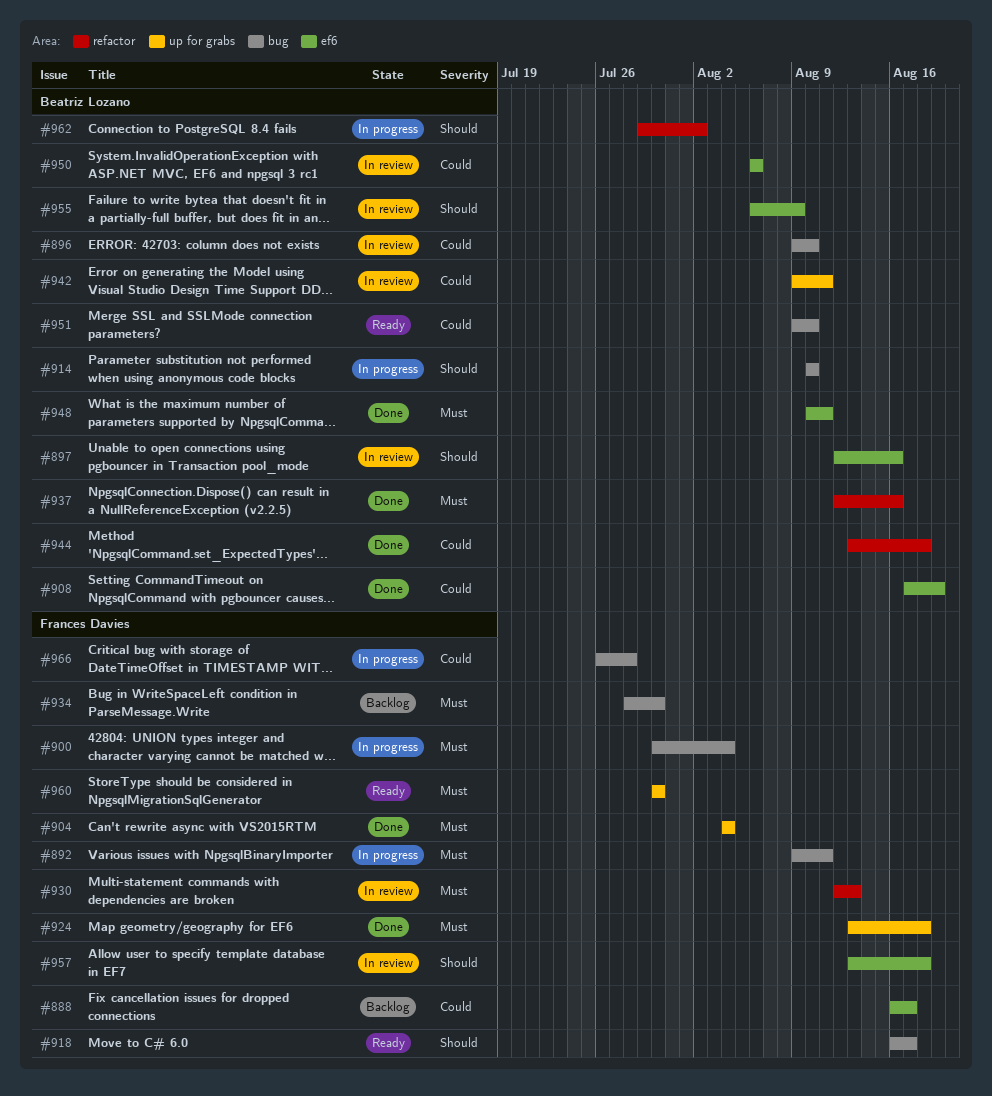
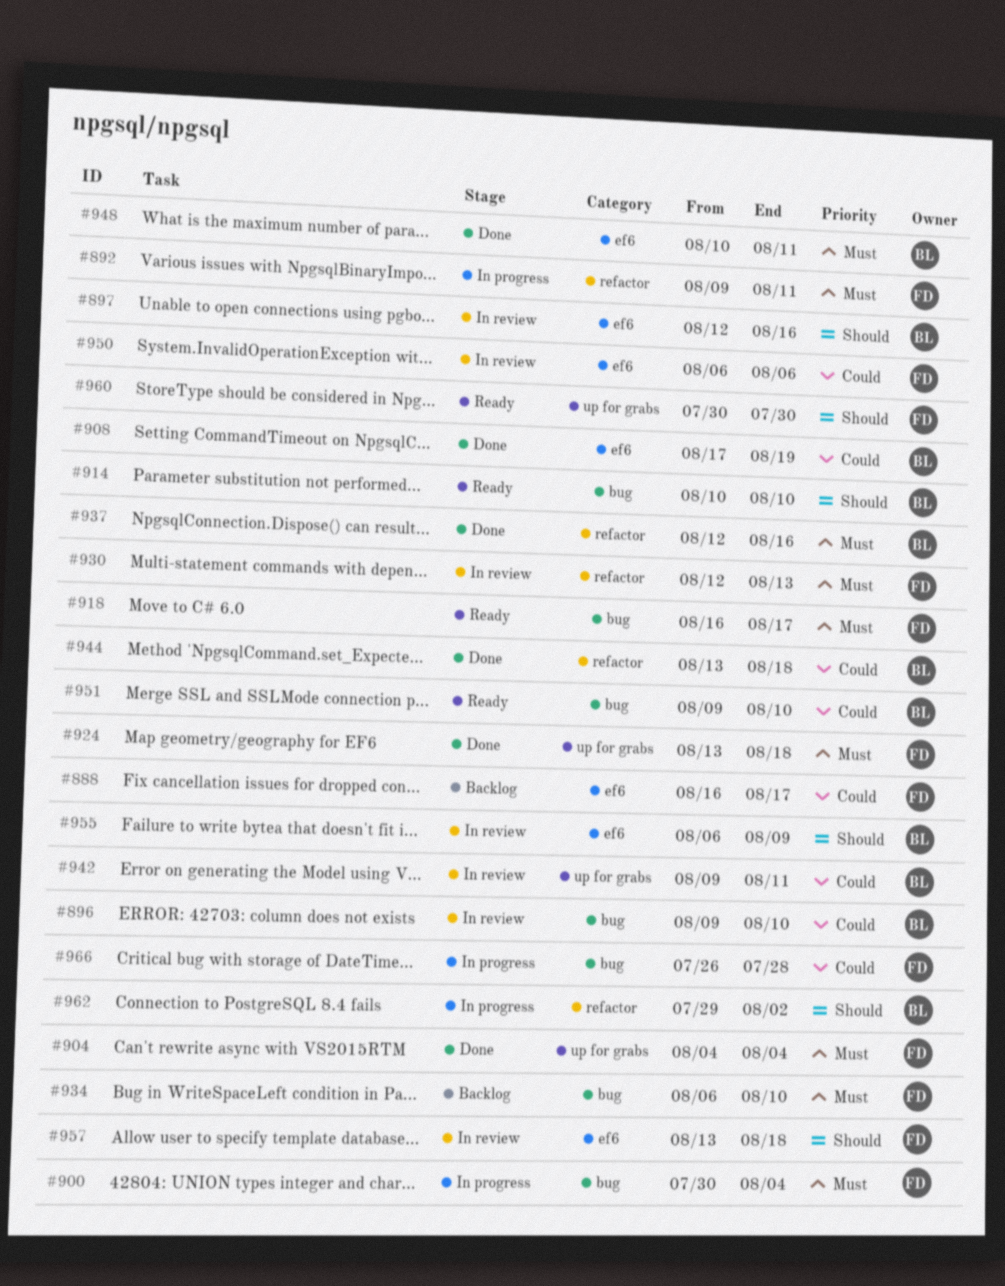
#892, label: bug -> refactor
#914, status: In progress -> Ready
#918, priority: Should -> Must
#934, start: Jul 28 -> Aug 6
#934, due: Jul 30 -> Aug 10
#950, owner: Beatriz Lozano -> Frances Davies
#960, priority: Must -> Should

